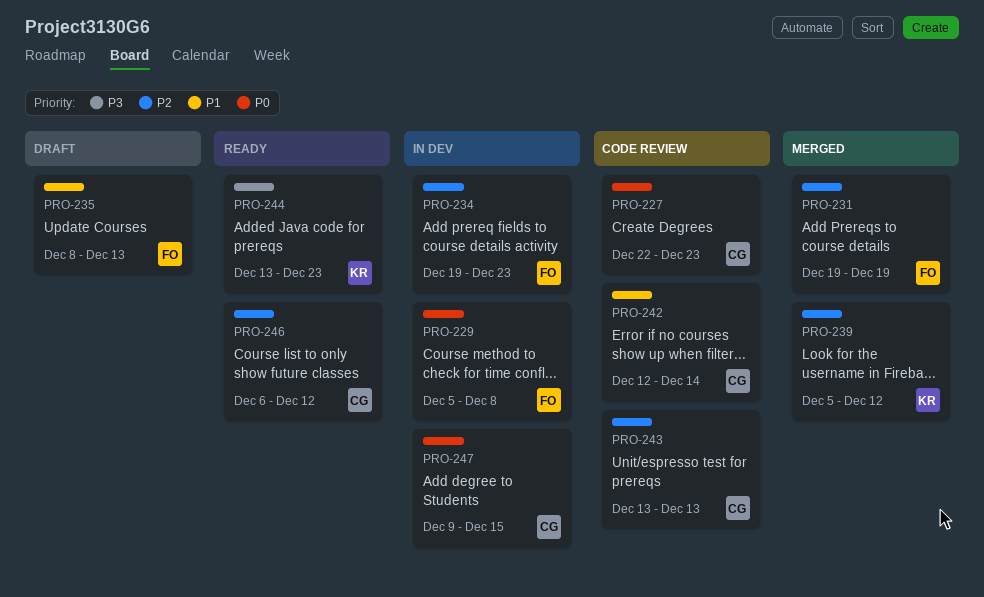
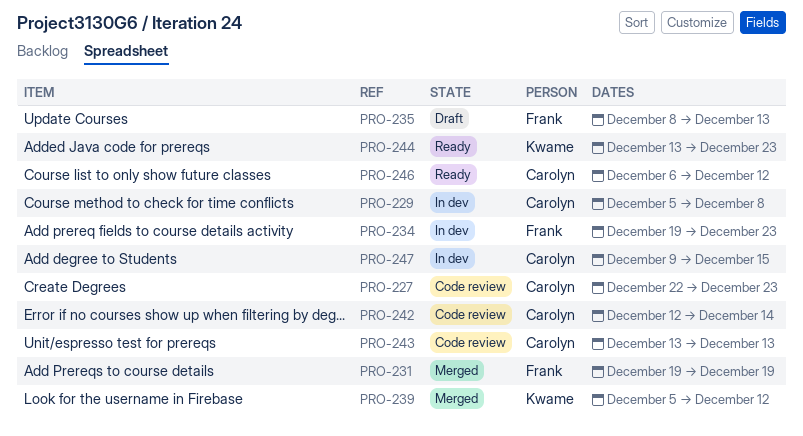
PRO-229, owner: Frank -> Carolyn

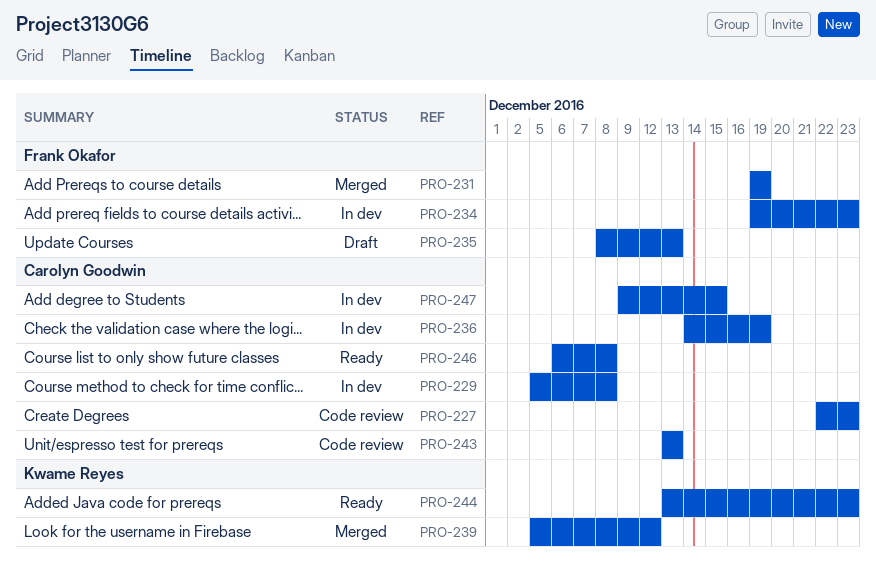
PRO-236: none -> present
PRO-242: present -> none
PRO-246, due: Dec 12 -> Dec 8

